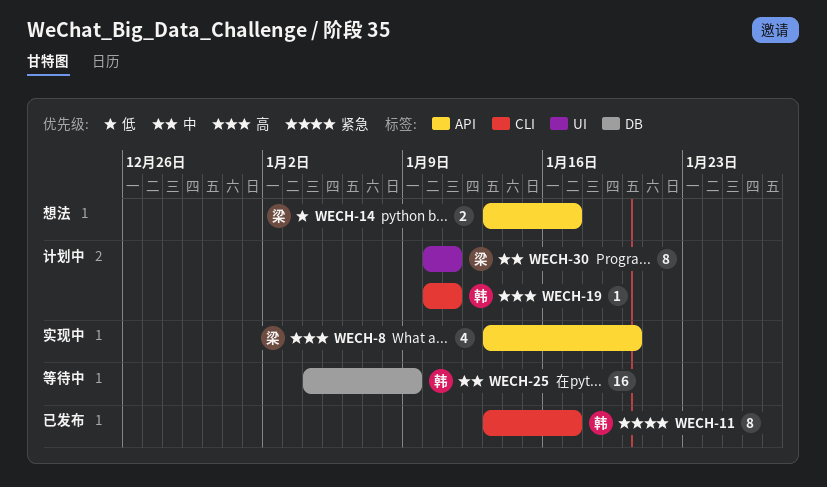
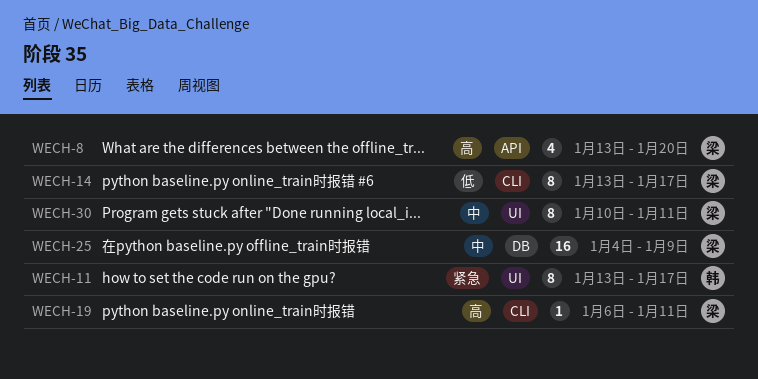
WECH-11, label: CLI -> UI
WECH-14, label: API -> CLI
WECH-14, estimate: 2 -> 8
WECH-19, owner: 韩 -> 梁
WECH-19, start: Jan 10 -> Jan 6
WECH-25, owner: 韩 -> 梁

